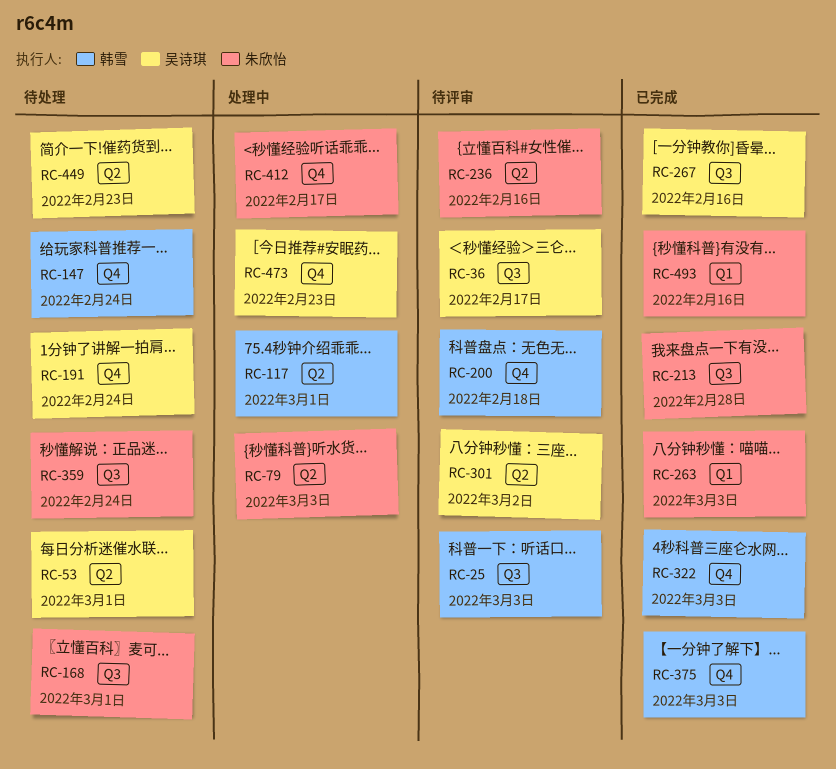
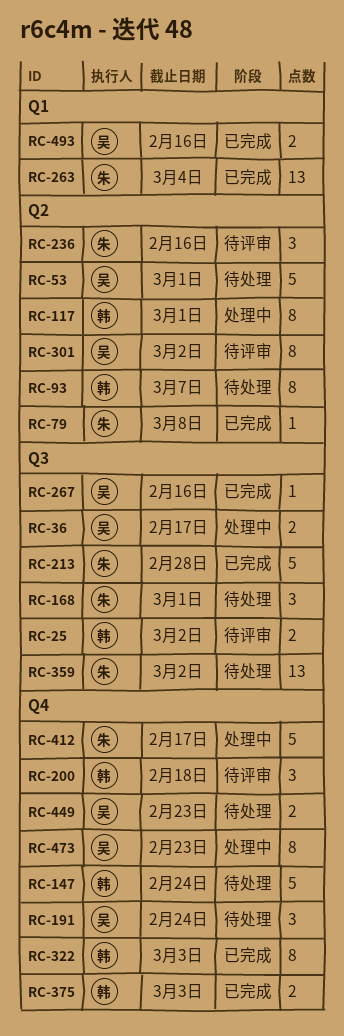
RC-25, due: Mar 3 -> Mar 2
RC-36, status: 待评审 -> 处理中
RC-79, status: 处理中 -> 已完成
RC-79, due: Mar 3 -> Mar 8
RC-93: none -> present
RC-263, due: Mar 3 -> Mar 4
RC-359, due: Feb 24 -> Mar 2
RC-449, label: Q2 -> Q4
RC-493, owner: 朱欣怡 -> 吴诗琪

